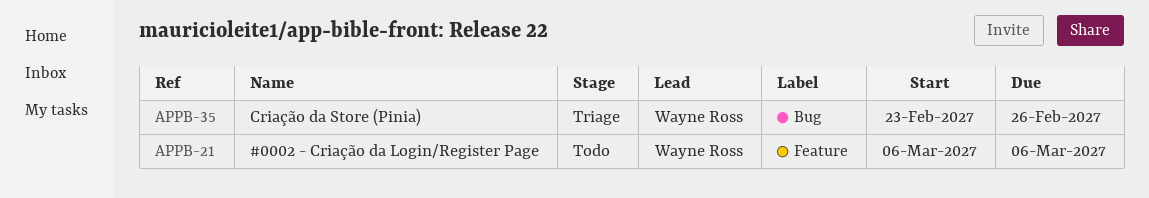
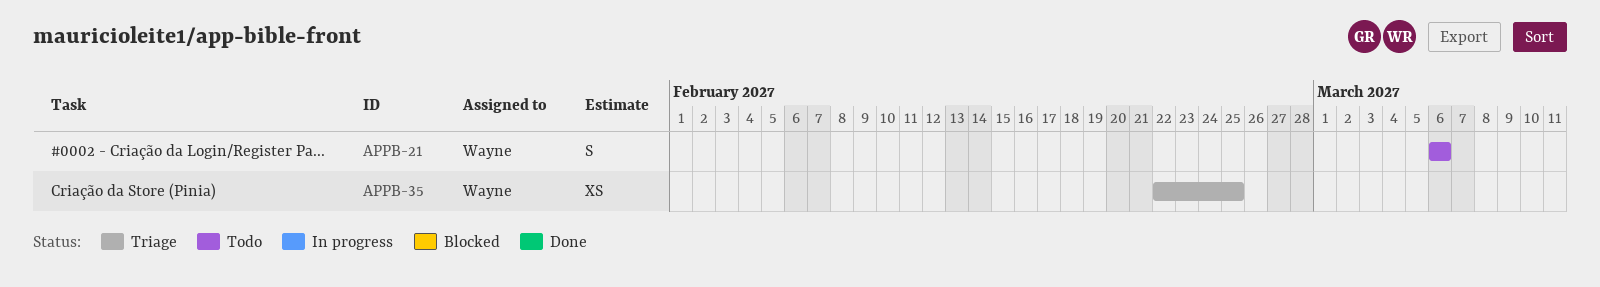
APPB-35, start: Feb 23 -> Feb 22
APPB-35, due: Feb 26 -> Feb 25

